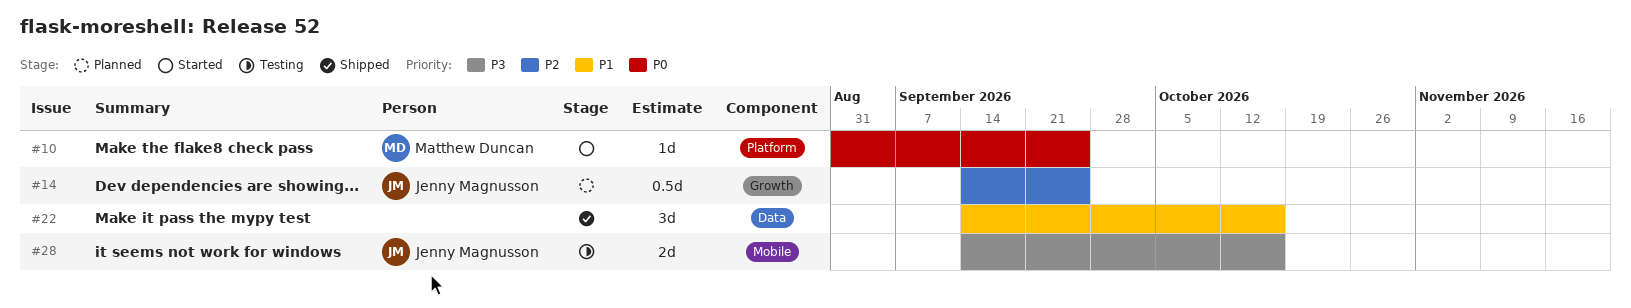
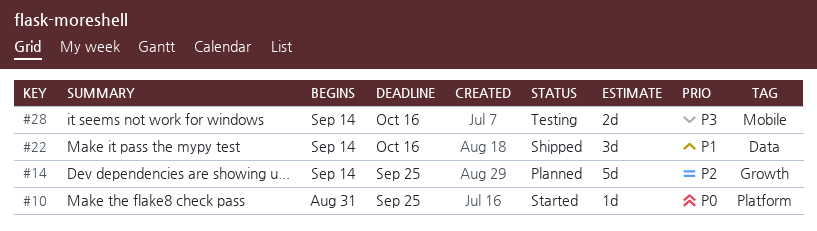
#14, estimate: 0.5d -> 5d

